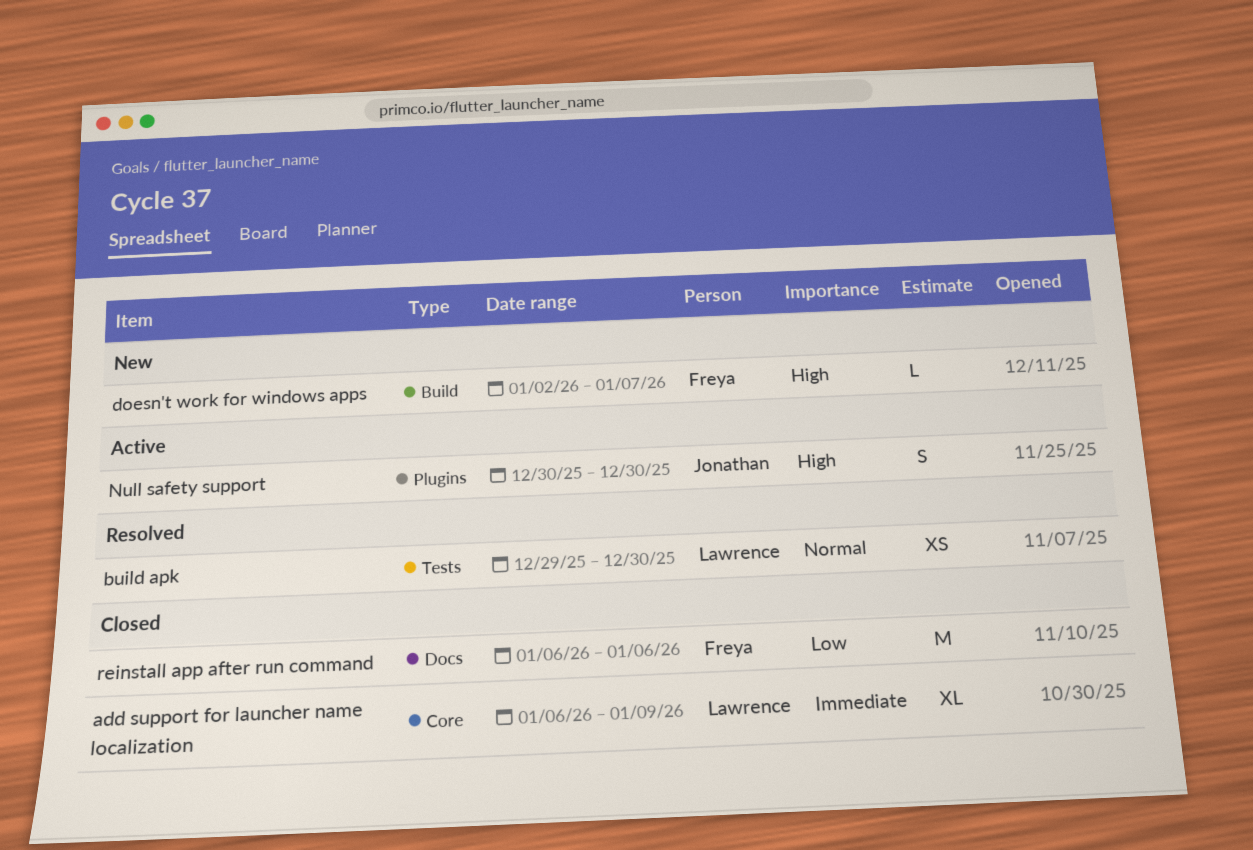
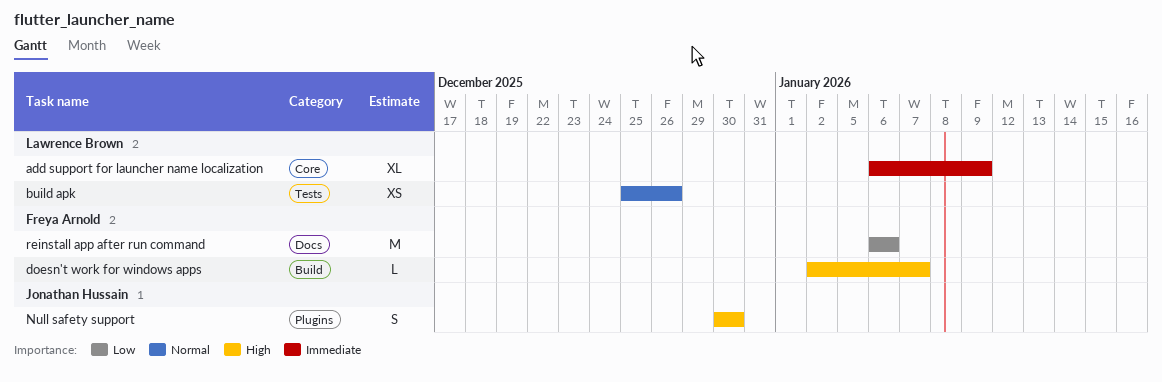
build apk, start: Dec 29 -> Dec 25
build apk, due: Dec 30 -> Dec 26

